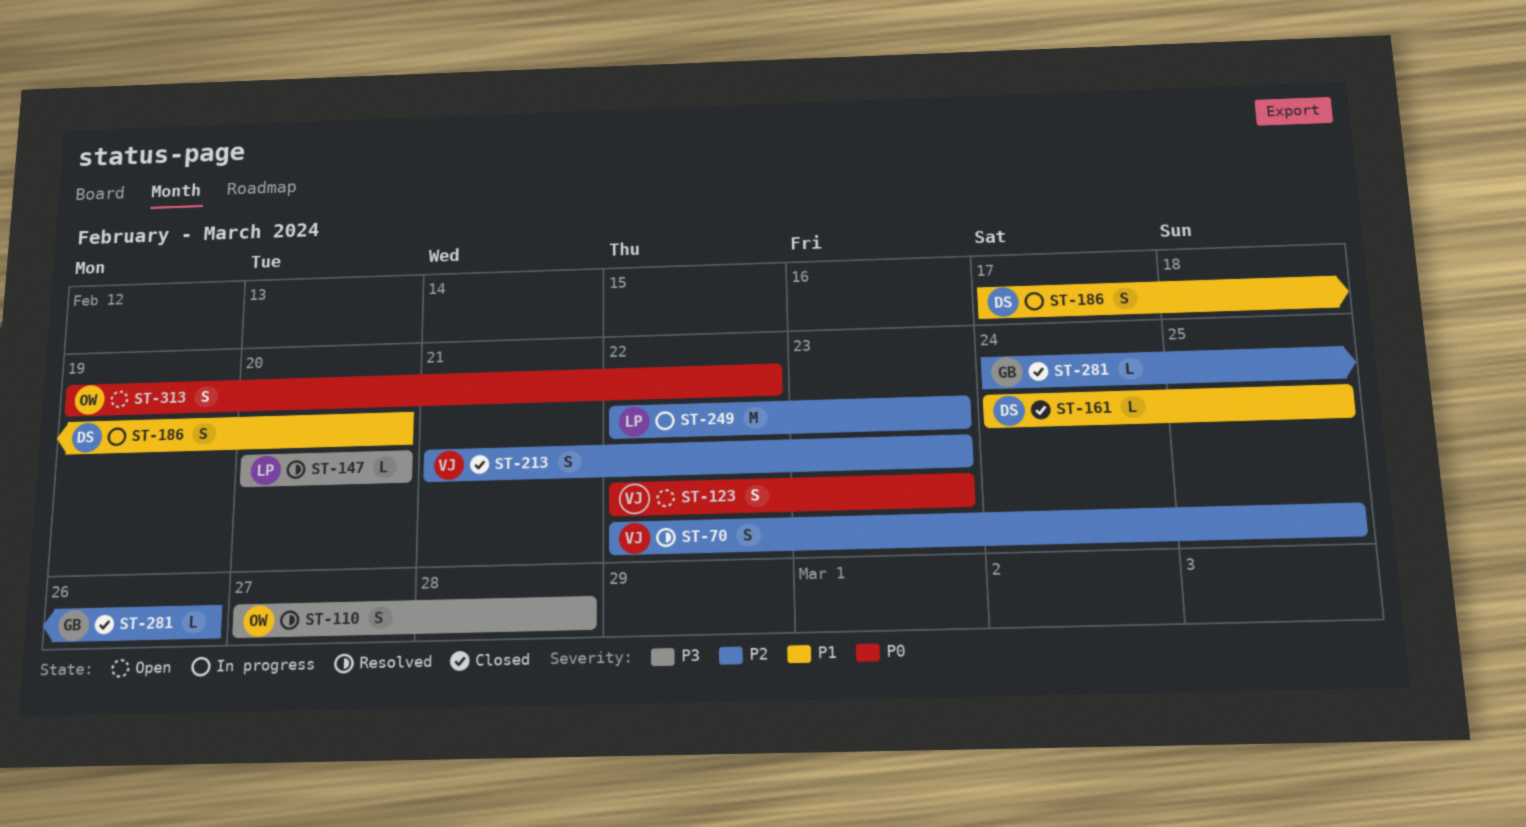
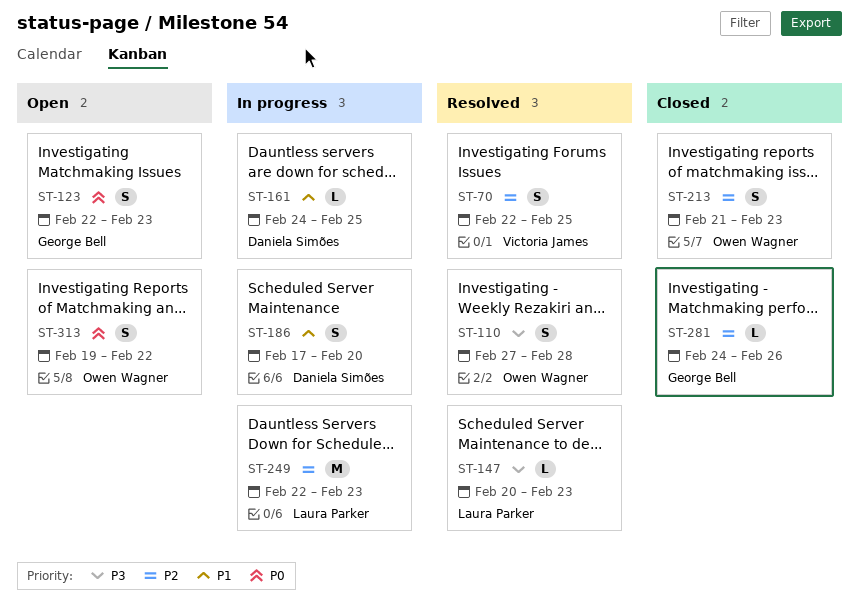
ST-123, owner: Victoria James -> George Bell
ST-147, due: Feb 20 -> Feb 23
ST-161, status: Closed -> In progress
ST-213, owner: Victoria James -> Owen Wagner

